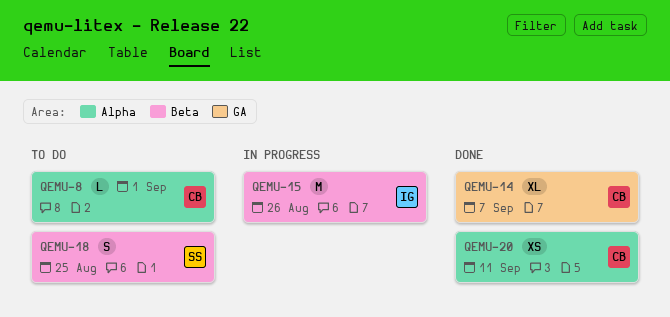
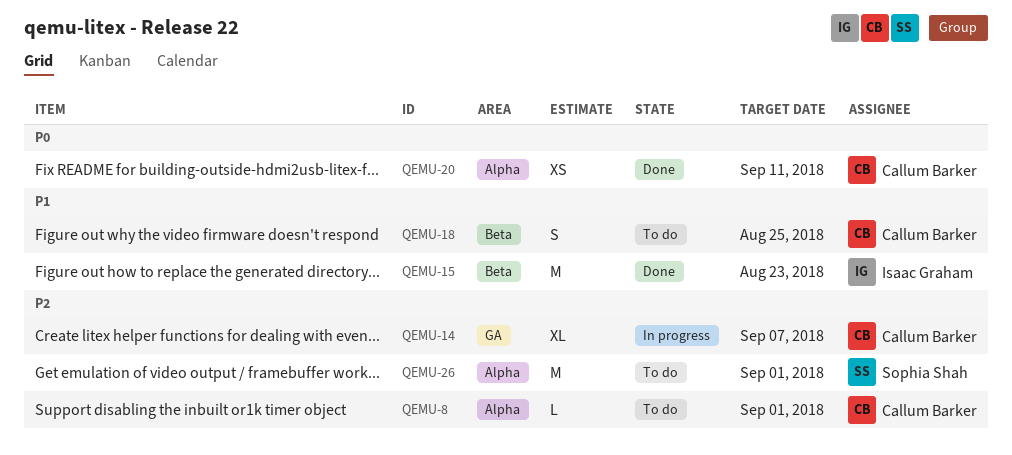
QEMU-14, status: Done -> In progress
QEMU-15, status: In progress -> Done
QEMU-15, due: Aug 26 -> Aug 23
QEMU-18, owner: Sophia Shah -> Callum Barker
QEMU-26: none -> present

